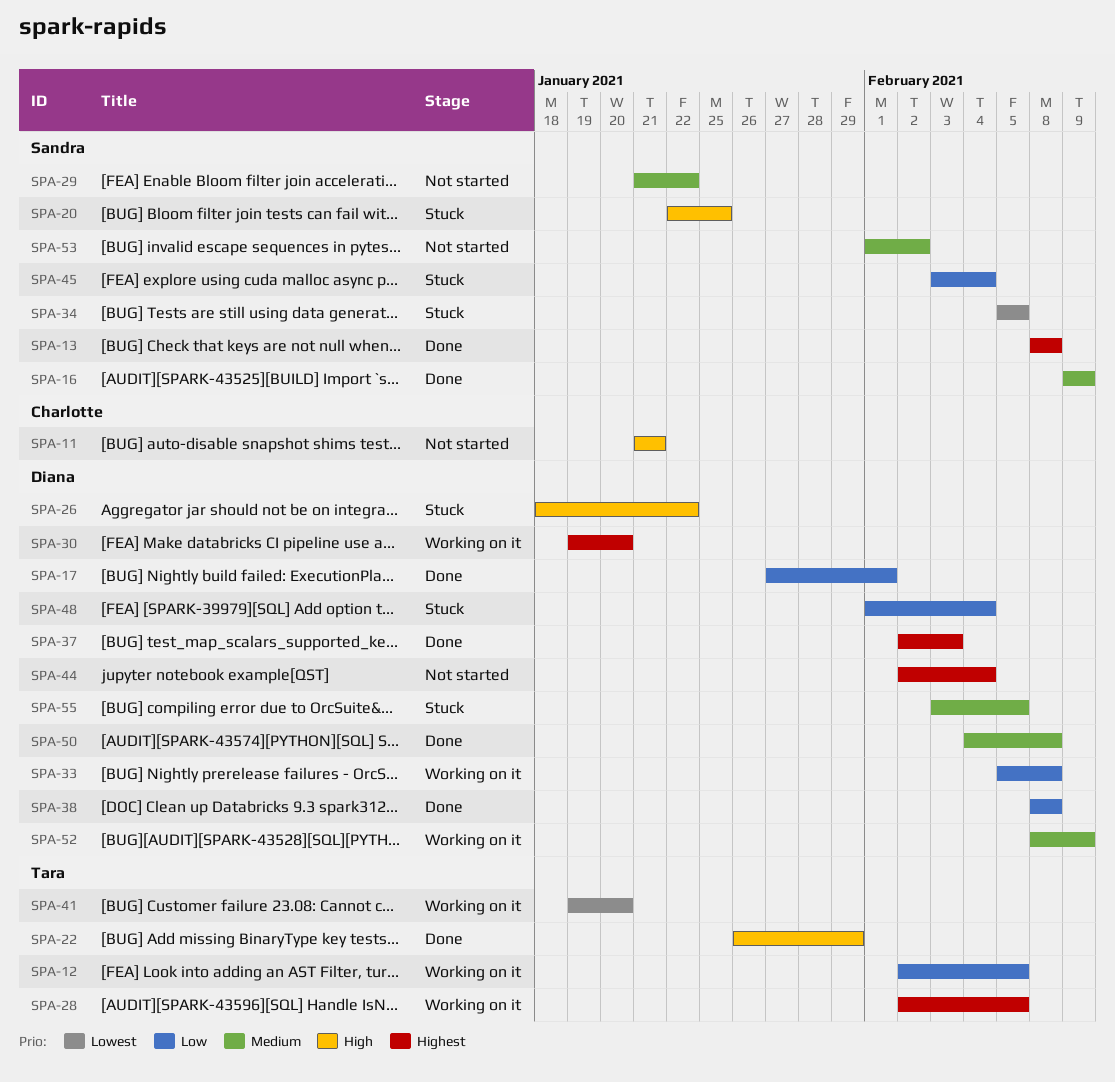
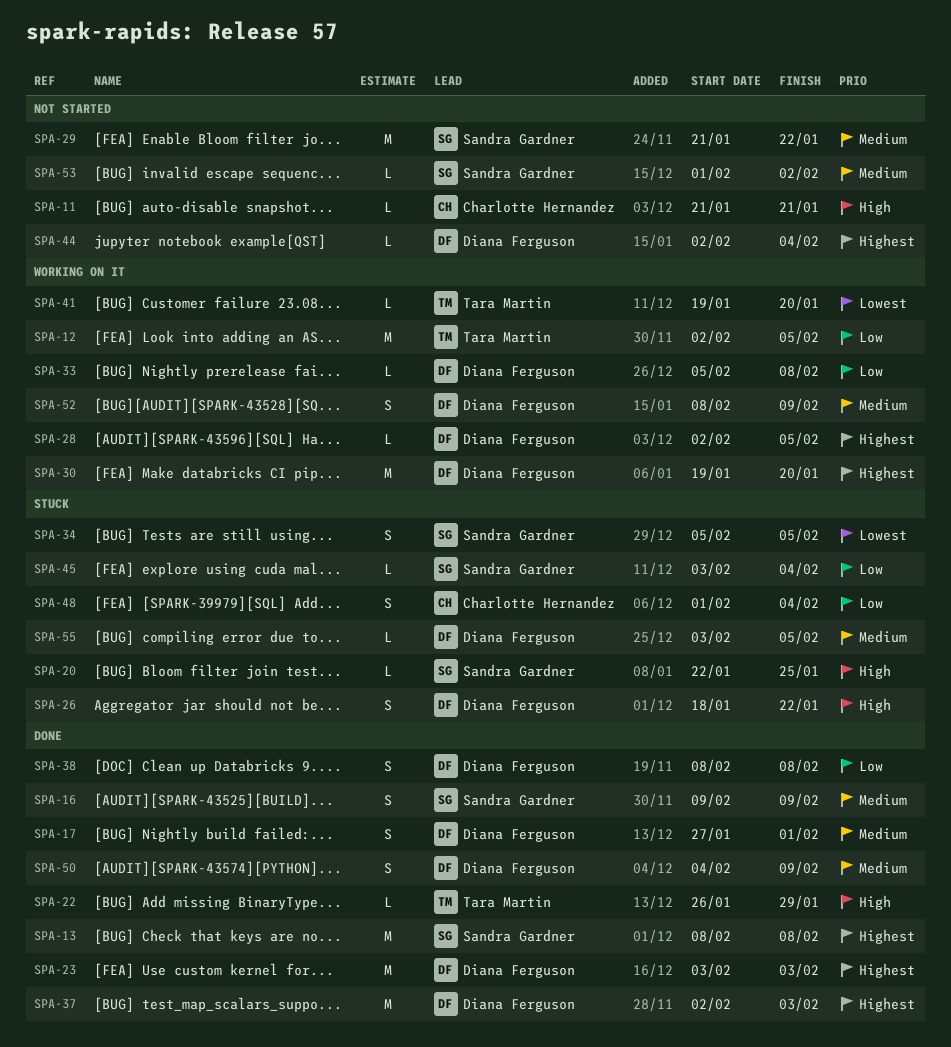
SPA-17, priority: Low -> Medium
SPA-23: none -> present
SPA-28, owner: Tara Martin -> Diana Ferguson
SPA-48, owner: Diana Ferguson -> Charlotte Hernandez
SPA-50, due: Feb 8 -> Feb 9

